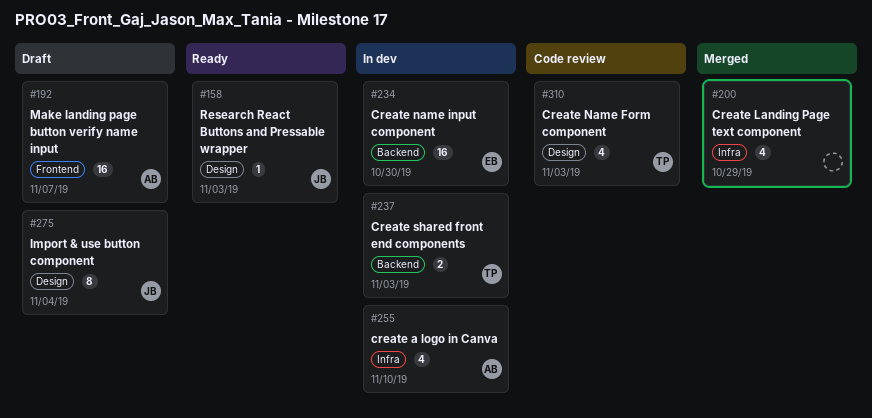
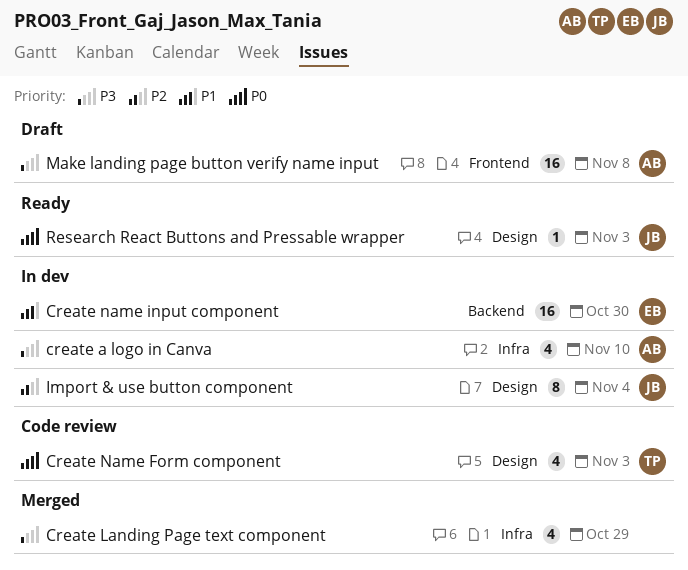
Create shared front end components: present -> none
Import & use button component, status: Draft -> In dev
Make landing page button verify name input, due: Nov 7 -> Nov 8

